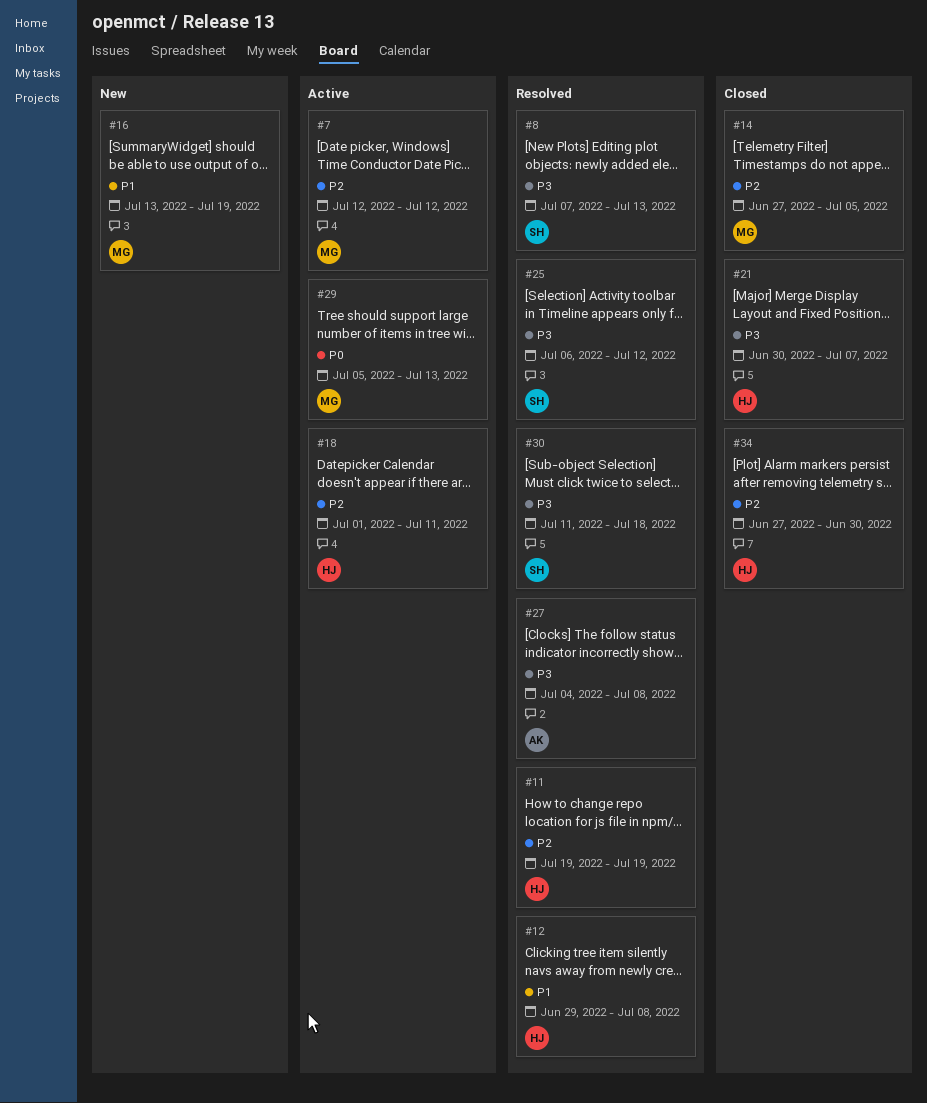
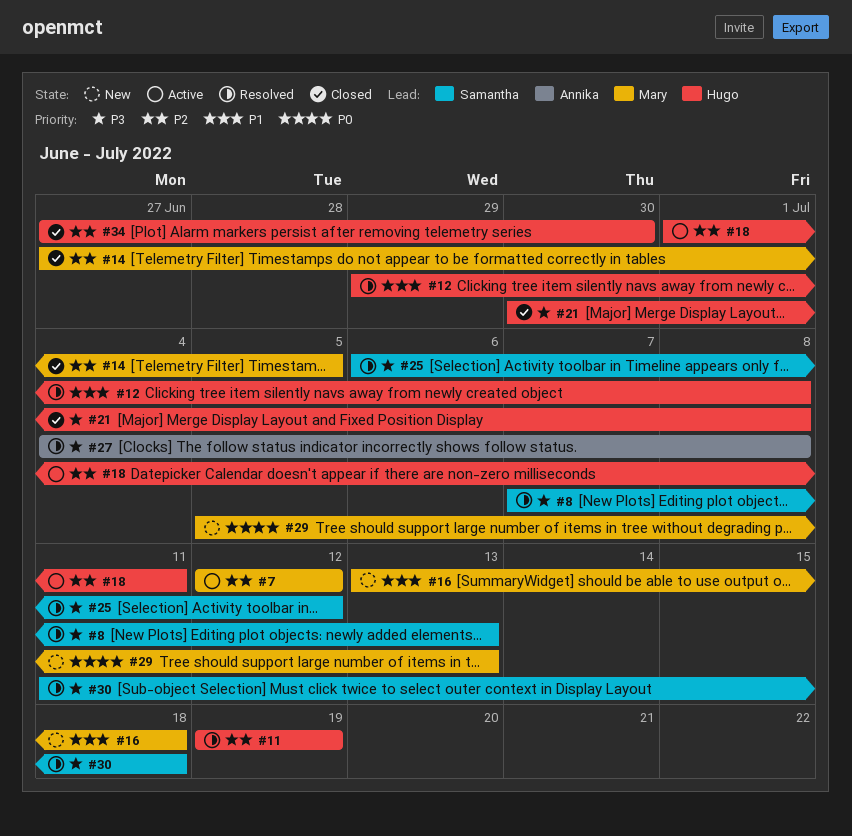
#16, due: Jul 19 -> Jul 18
#21, due: Jul 7 -> Jul 8
#29, status: Active -> New

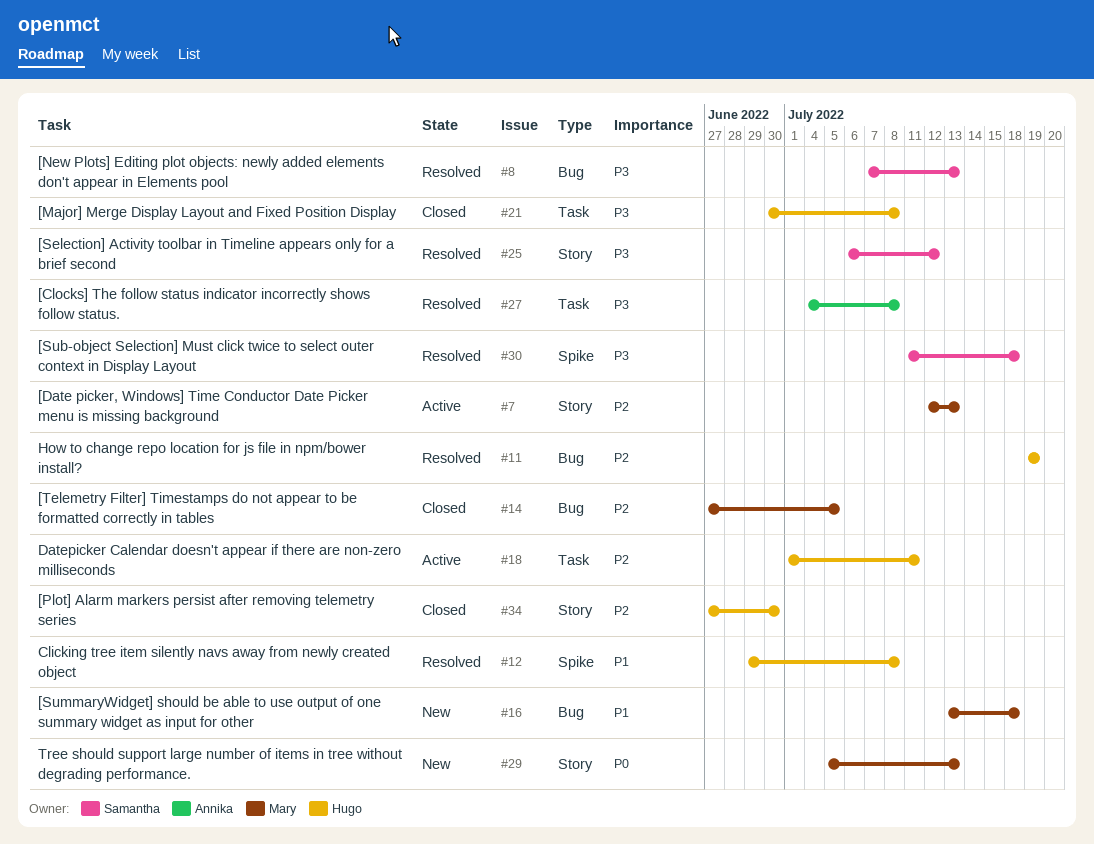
#7, due: Jul 12 -> Jul 13

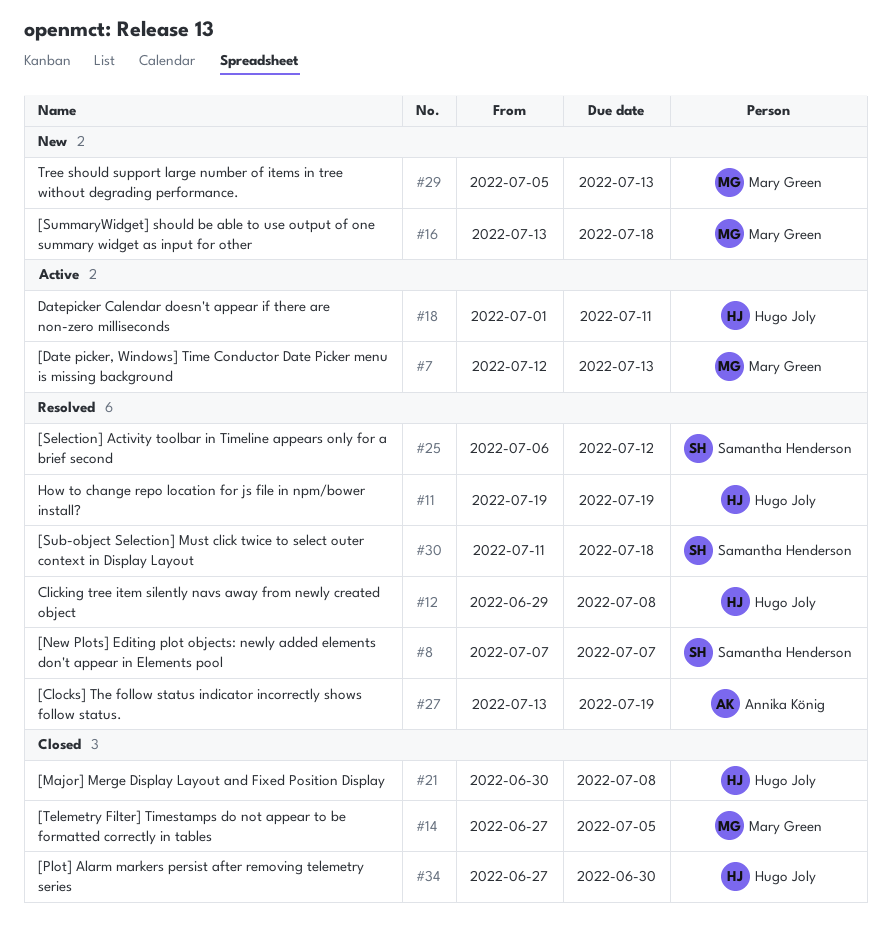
#8, due: Jul 13 -> Jul 7
#27, start: Jul 4 -> Jul 13
#27, due: Jul 8 -> Jul 19

